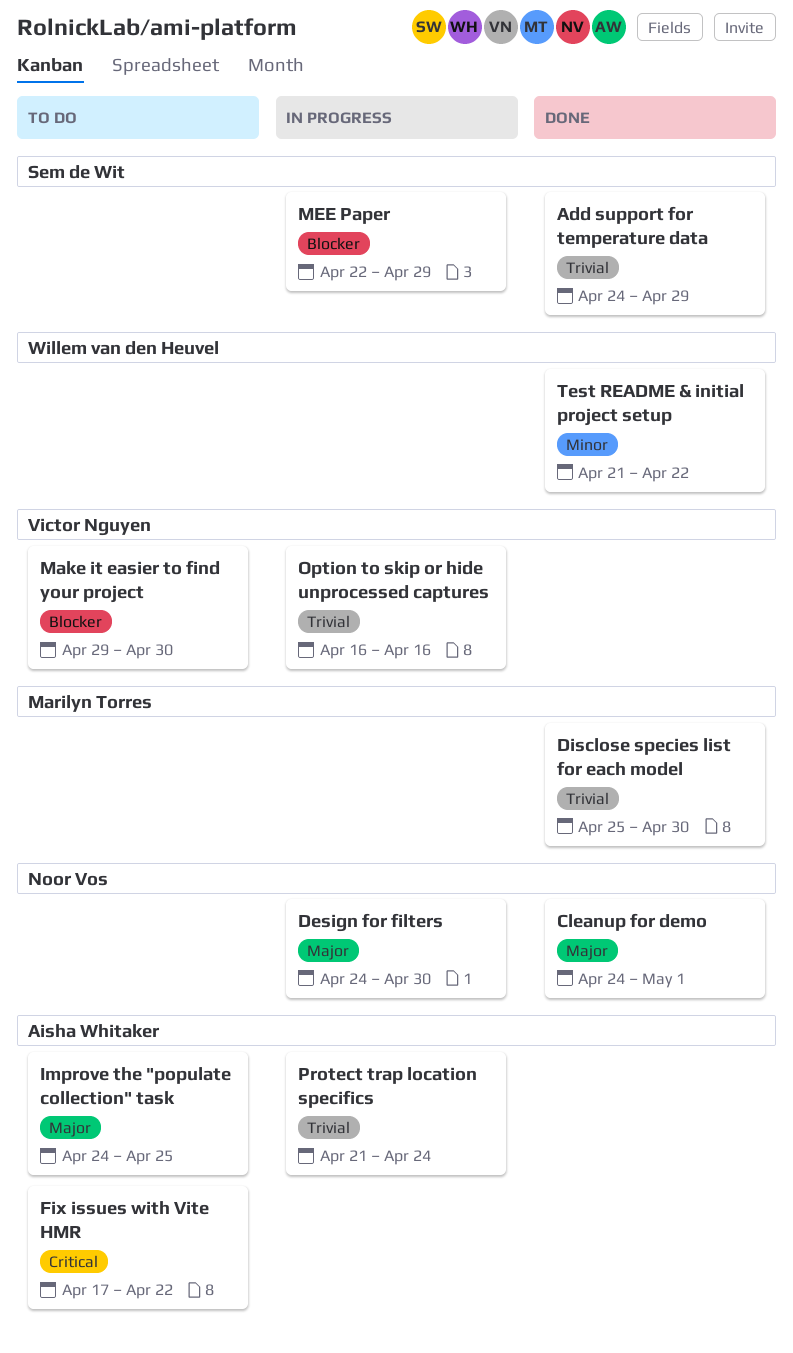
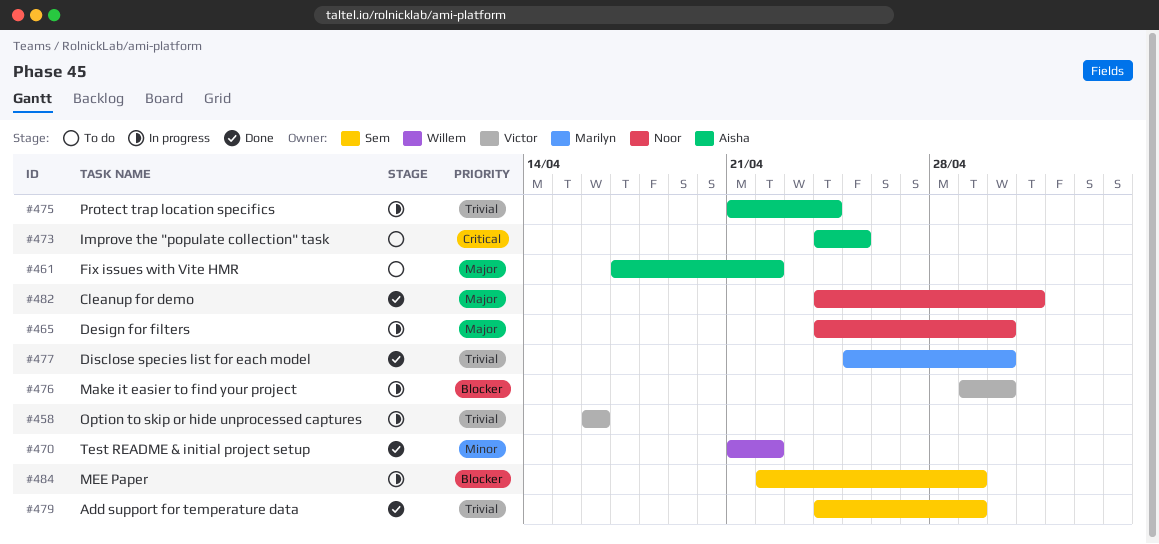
Fix issues with Vite HMR, priority: Critical -> Major
Improve the "populate collection" task, priority: Major -> Critical
Make it easier to find your project, status: To do -> In progress

